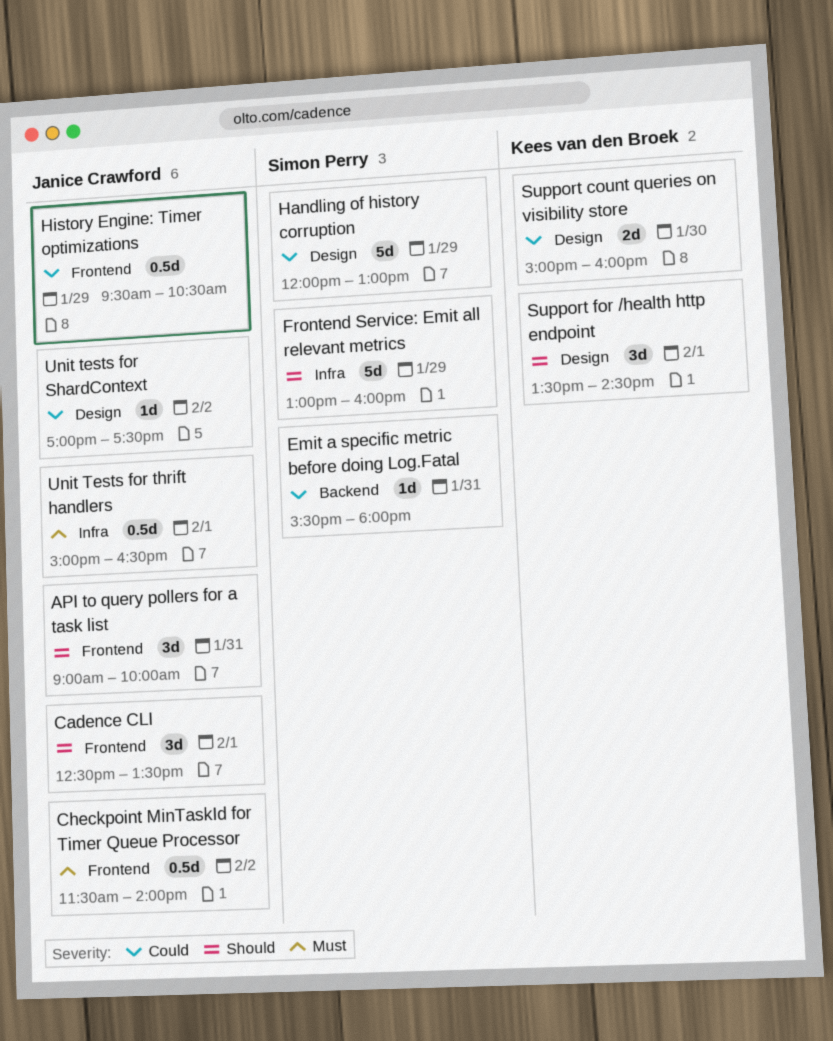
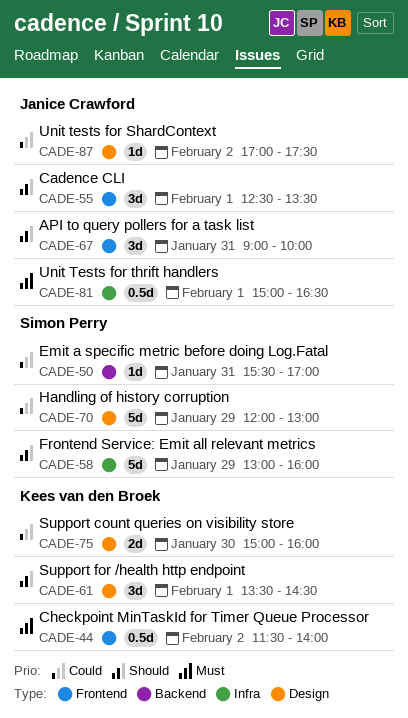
Checkpoint MinTaskId for Timer Queue Processor, owner: Janice Crawford -> Kees van den Broek
Emit a specific metric before doing Log.Fatal, ends: 18:00 -> 17:00
History Engine: Timer optimizations: present -> none

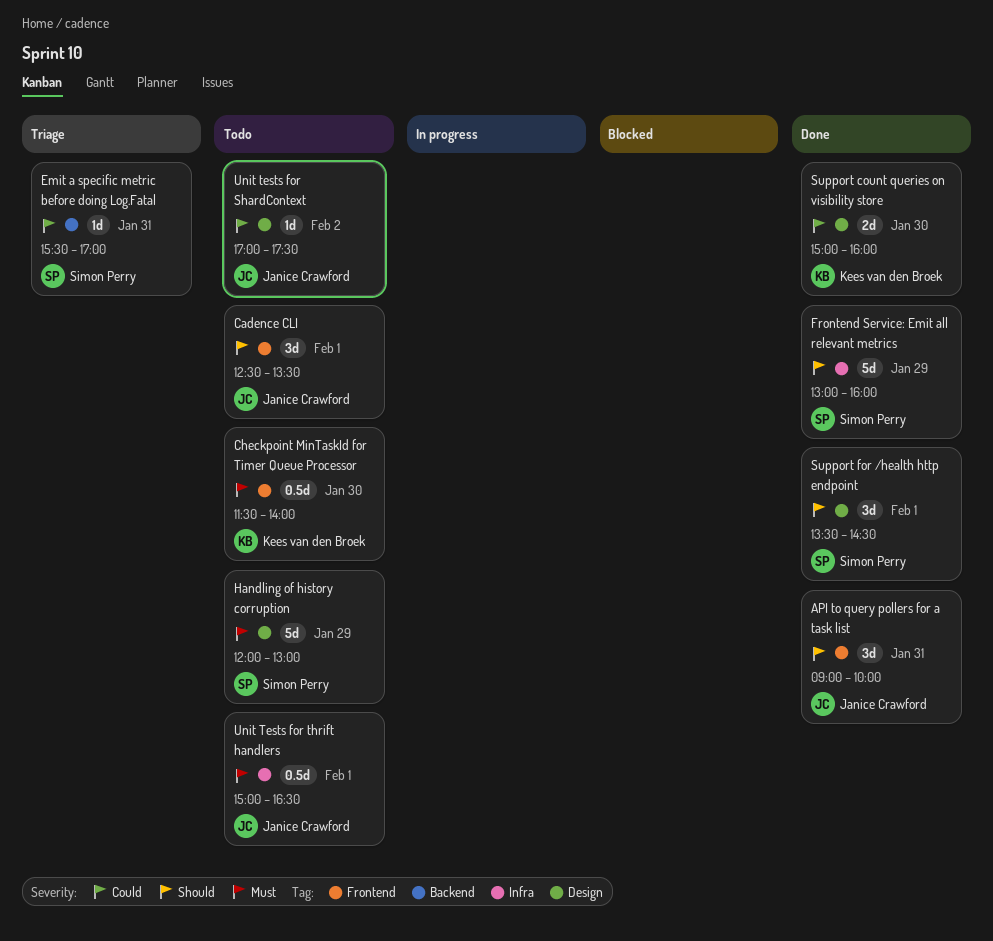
Checkpoint MinTaskId for Timer Queue Processor, day: Feb 2 -> Jan 30
Handling of history corruption, priority: Could -> Must
Support for /health http endpoint, owner: Kees van den Broek -> Simon Perry

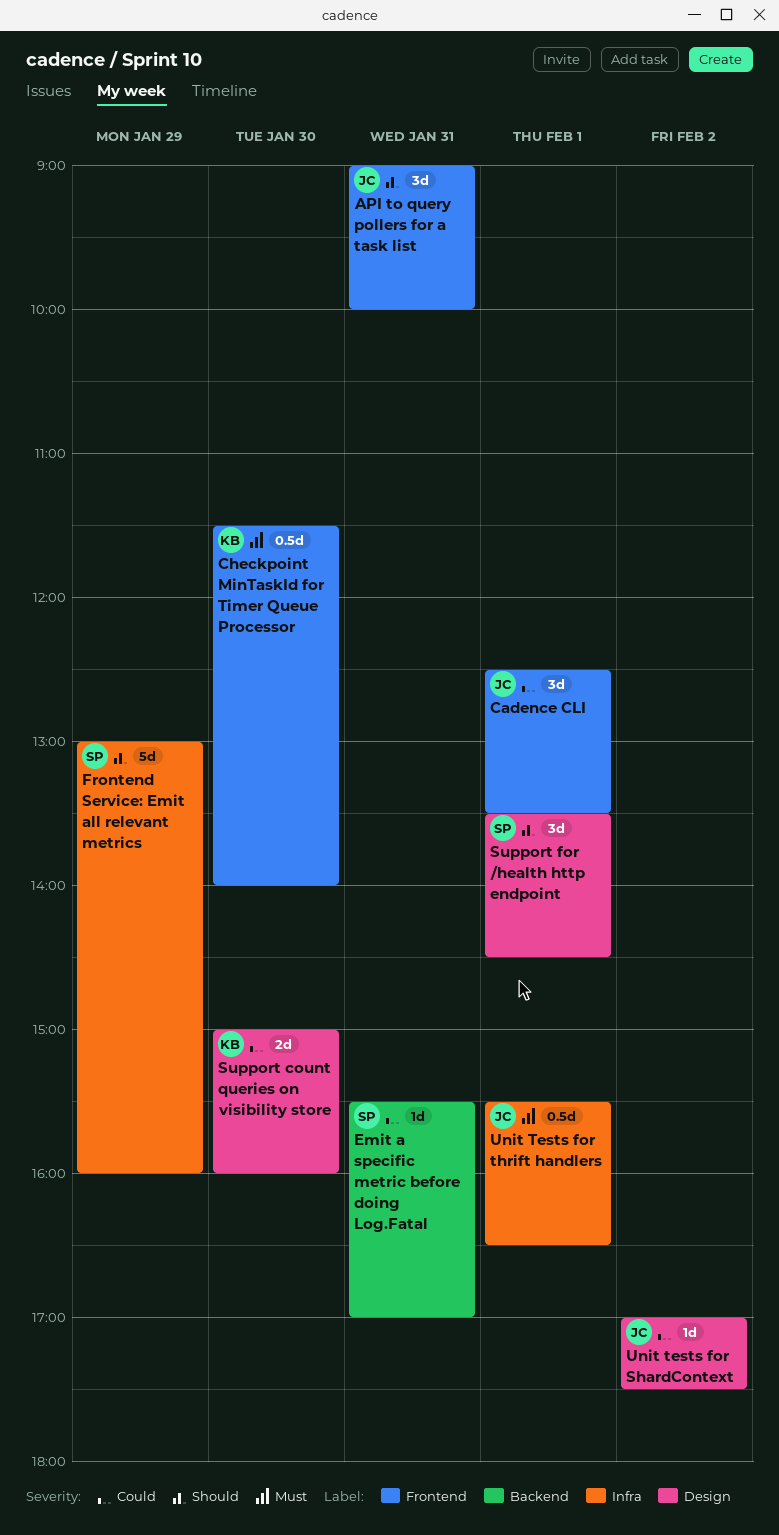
Cadence CLI, priority: Should -> Could
Handling of history corruption: present -> none
Unit Tests for thrift handlers, begins: 15:00 -> 15:30

